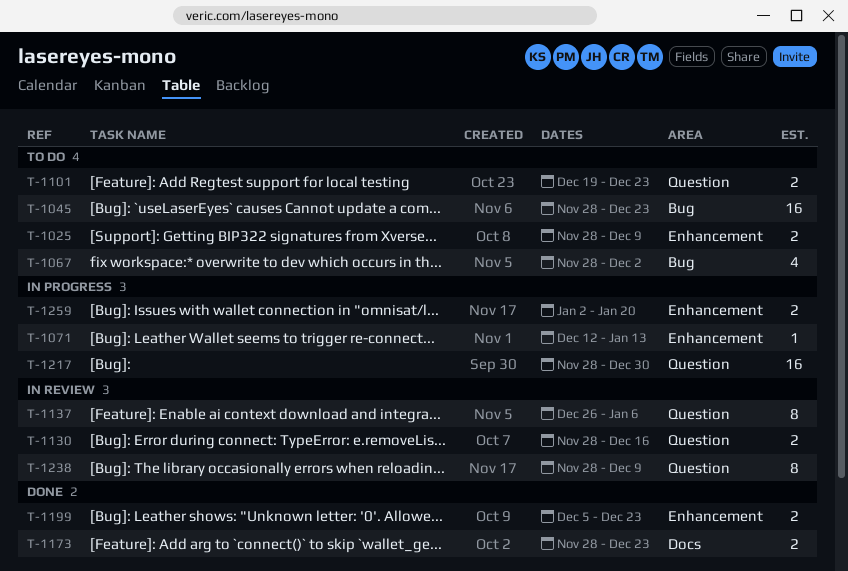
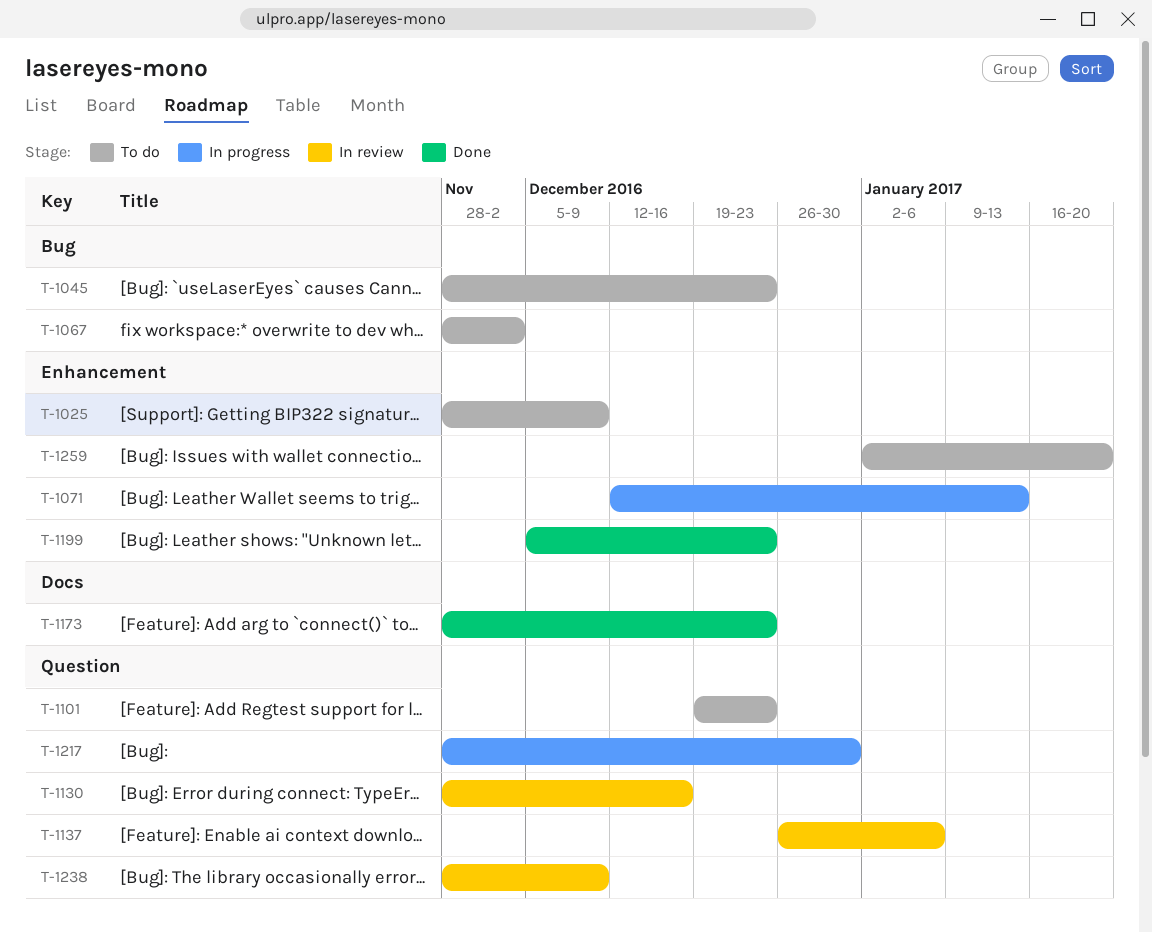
T-1259, status: In progress -> To do

